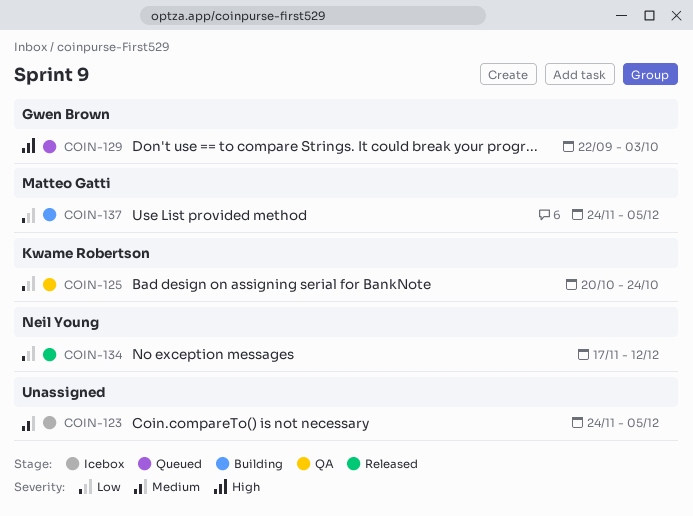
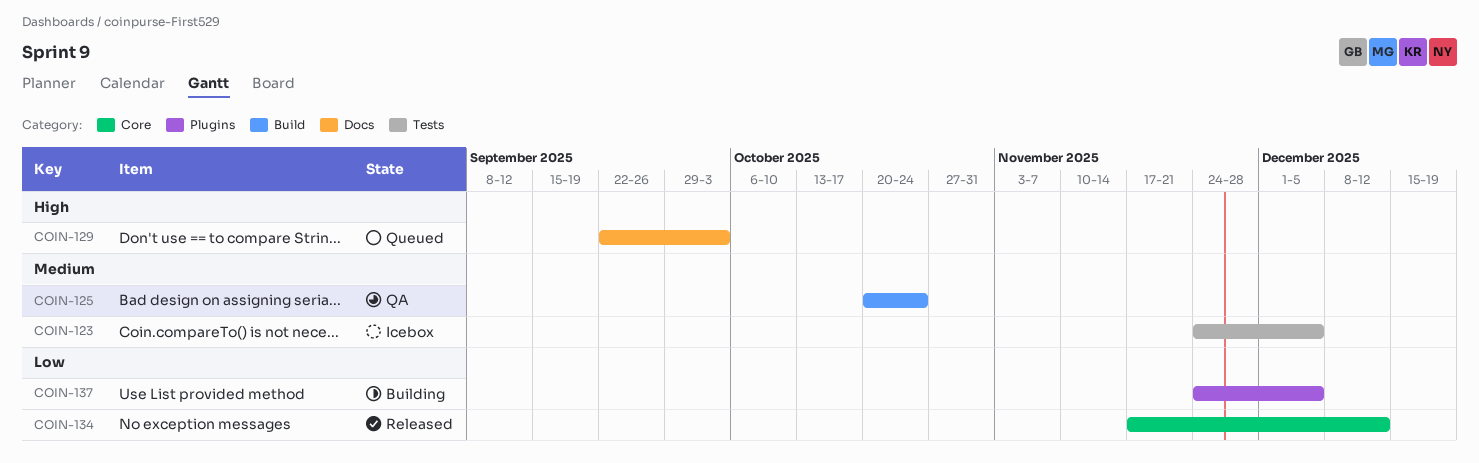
COIN-125, priority: Low -> Medium

